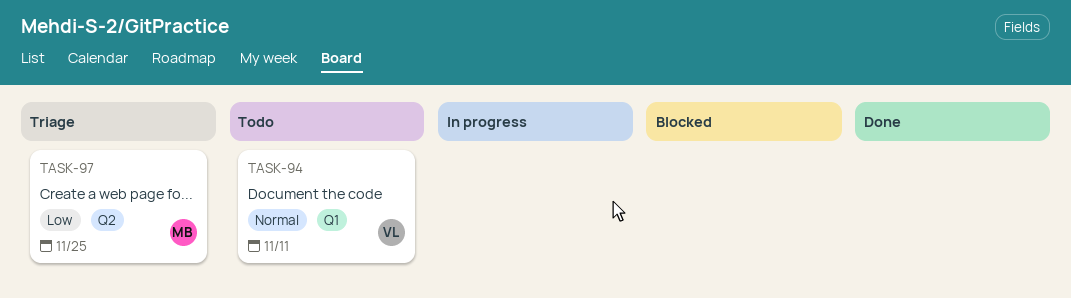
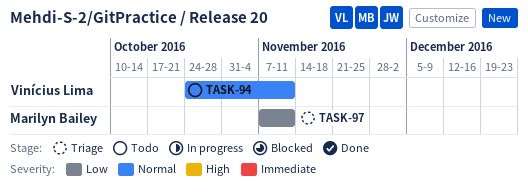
TASK-97, due: Nov 25 -> Nov 11

